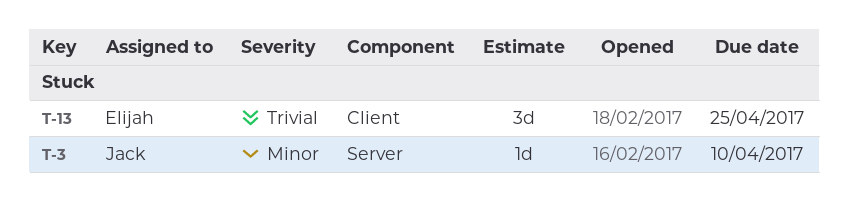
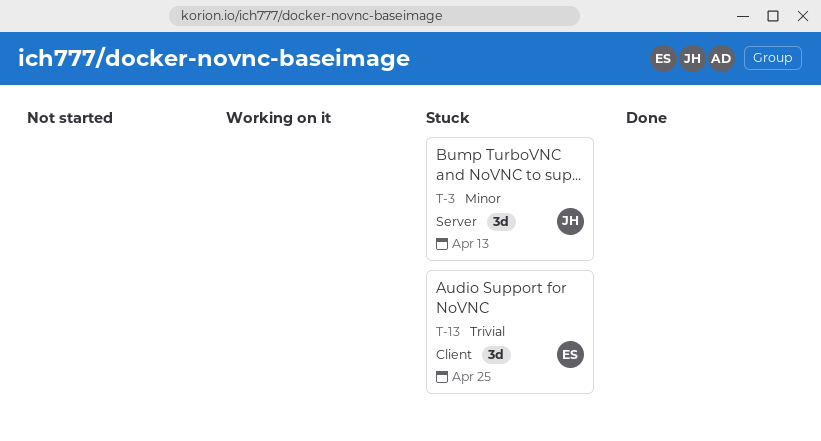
T-3, estimate: 1d -> 3d
T-3, due: Apr 10 -> Apr 13

